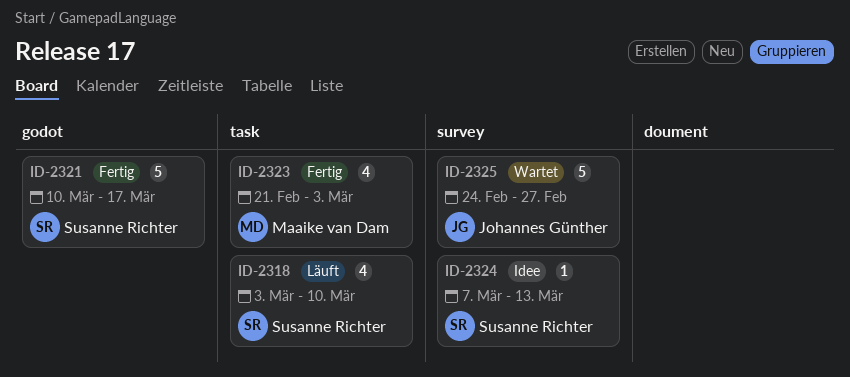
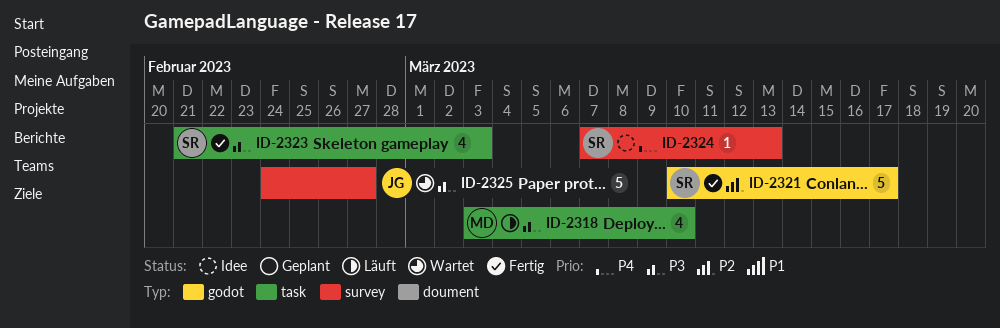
ID-2318, owner: Susanne Richter -> Maaike van Dam
ID-2323, owner: Maaike van Dam -> Susanne Richter

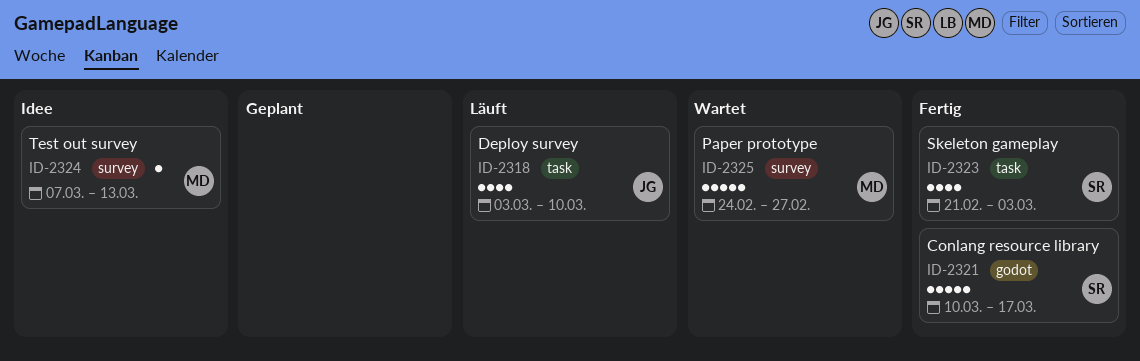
ID-2318, owner: MD -> JG
ID-2324, owner: SR -> MD
ID-2325, owner: JG -> MD

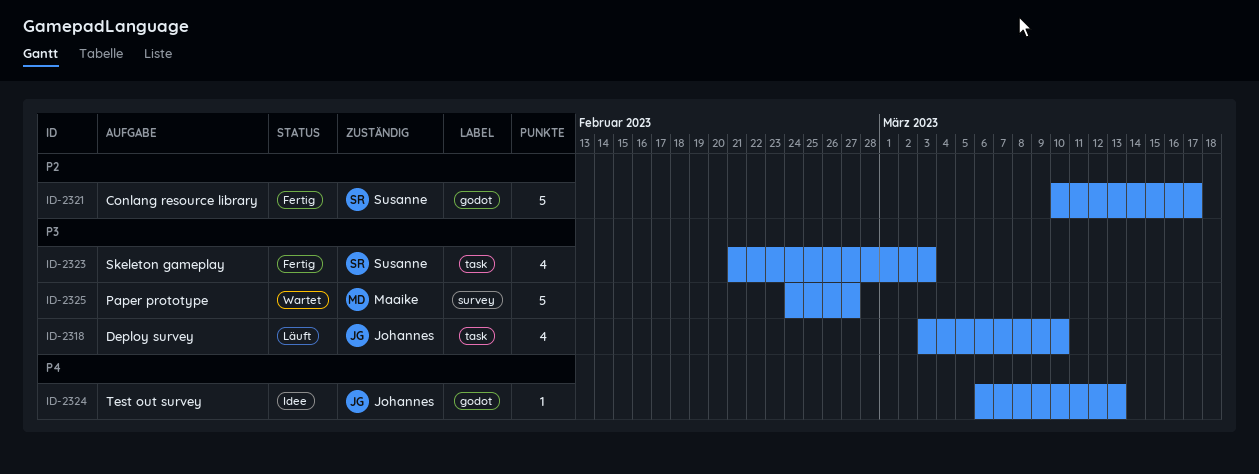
ID-2324, owner: Maaike -> Johannes
ID-2324, label: survey -> godot
ID-2324, start: Mar 7 -> Mar 6

